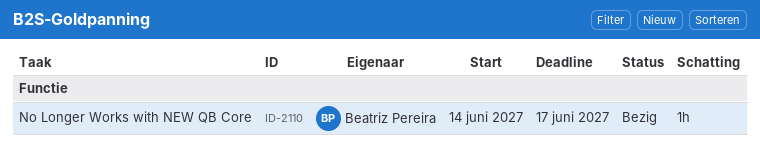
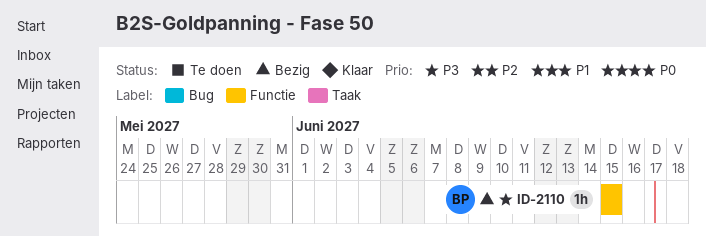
ID-2110, start: Jun 14 -> Jun 15
ID-2110, due: Jun 17 -> Jun 15

